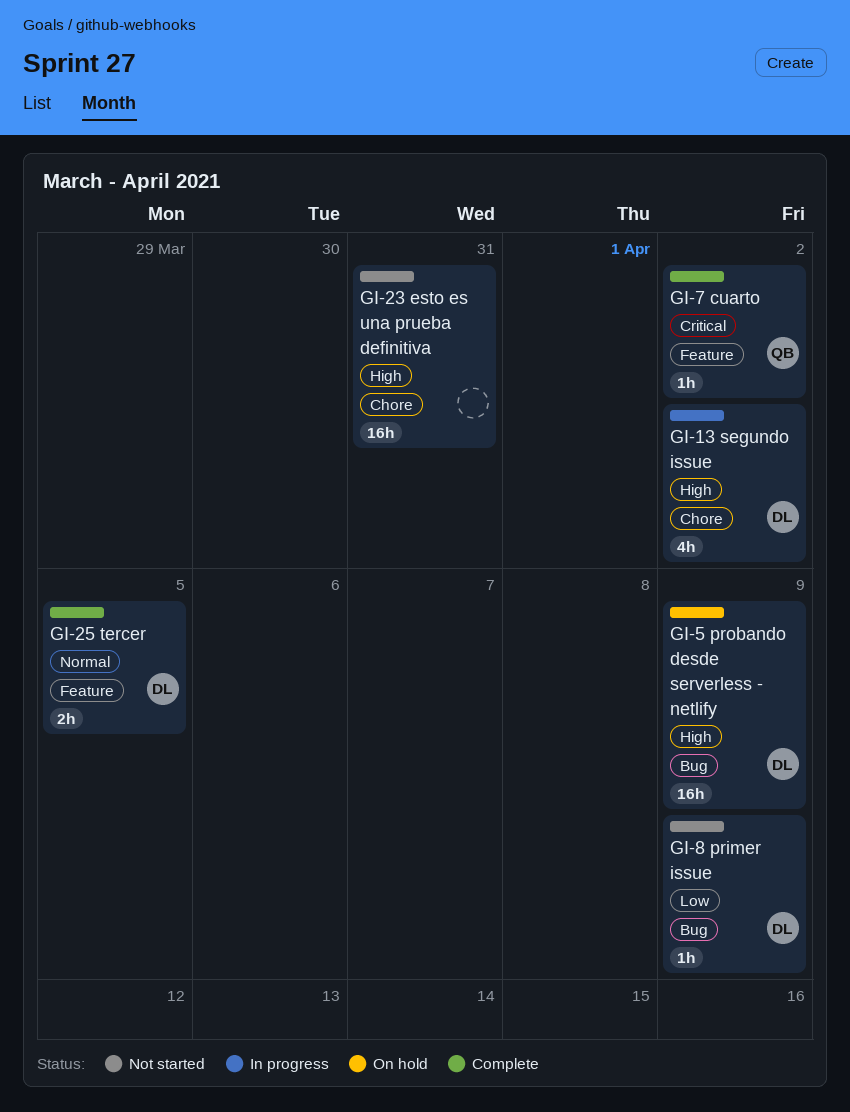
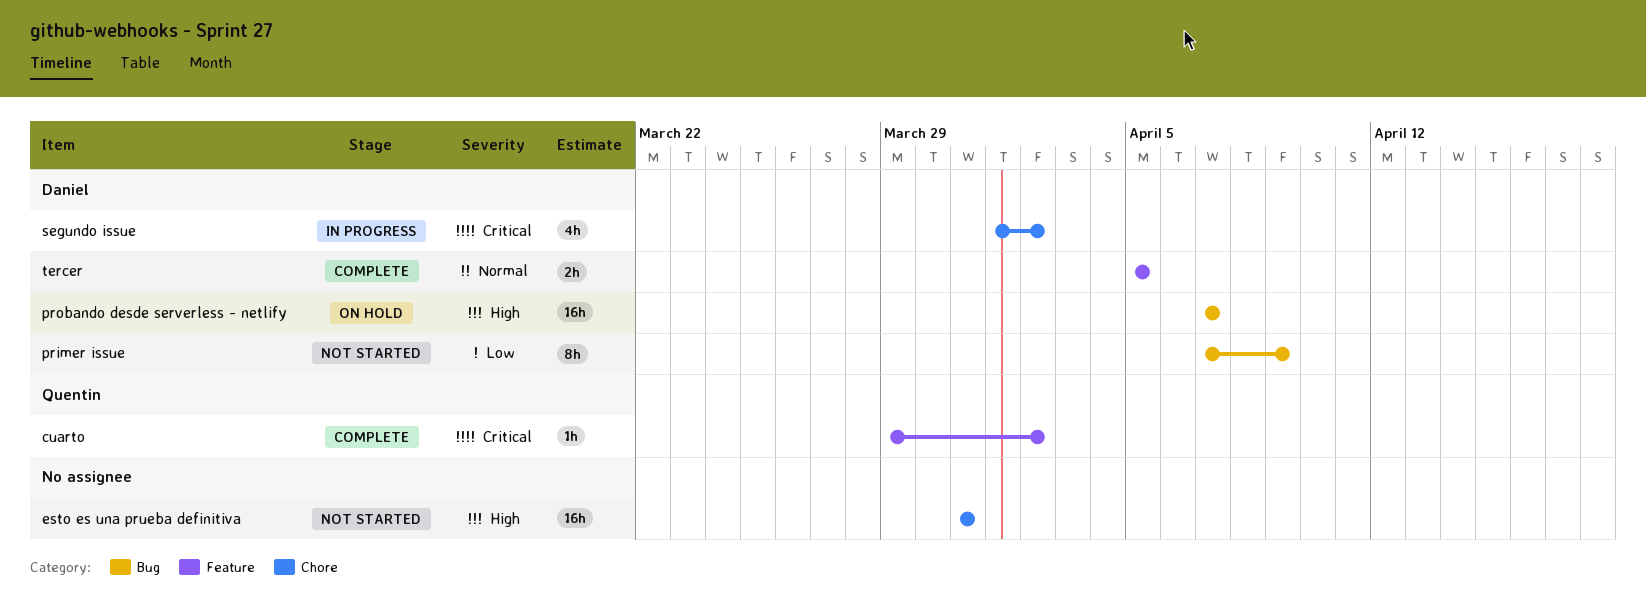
primer issue, estimate: 1h -> 8h
probando desde serverless - netlify, due: Apr 9 -> Apr 7
segundo issue, priority: High -> Critical

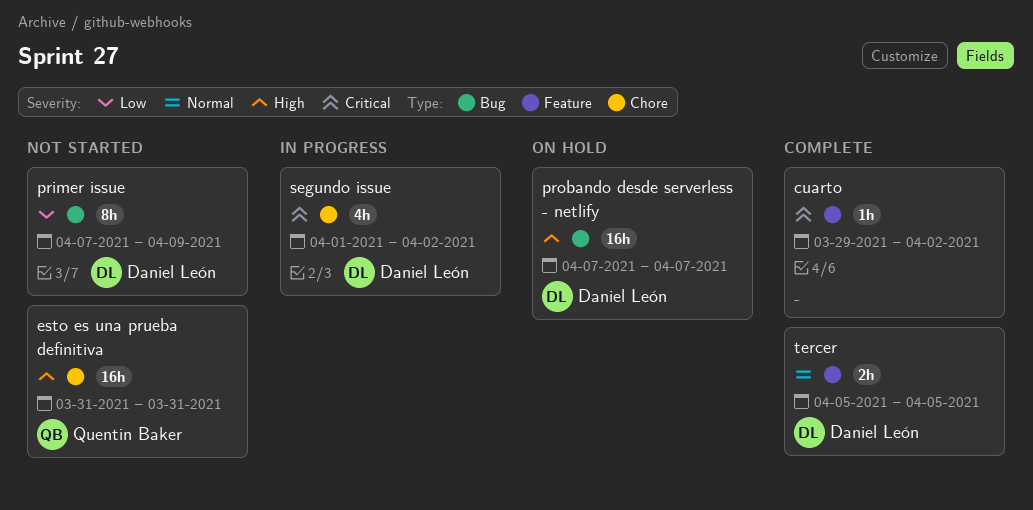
cuarto, owner: Quentin Baker -> none
esto es una prueba definitiva, owner: none -> Quentin Baker

